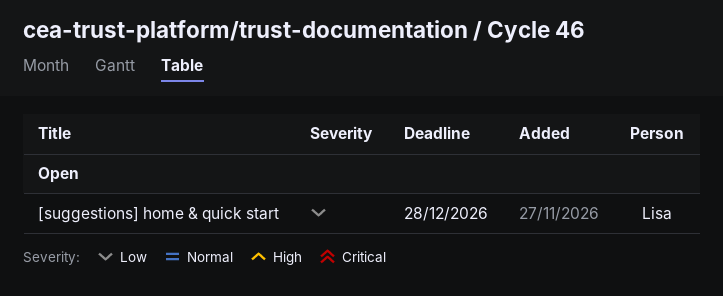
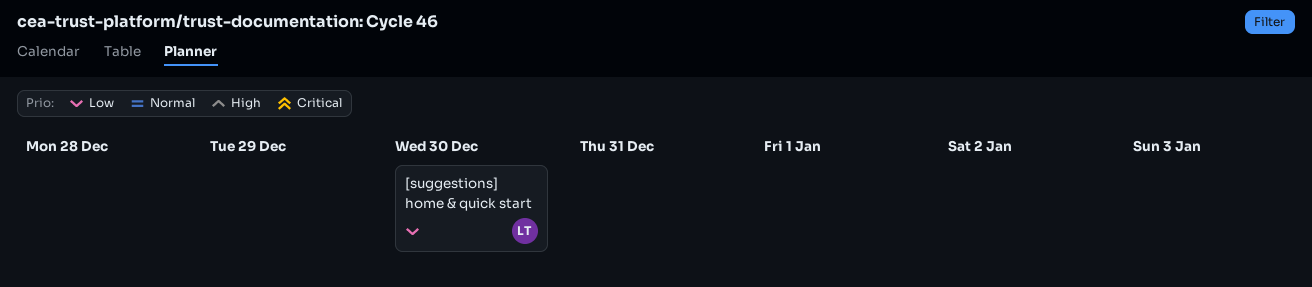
[suggestions] home & quick start, due: Dec 28 -> Dec 30

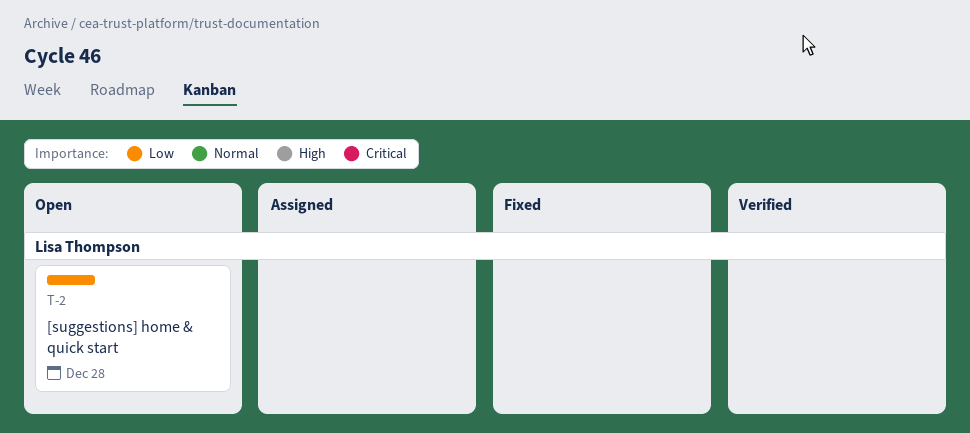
[suggestions] home & quick start, due: Dec 30 -> Dec 28

